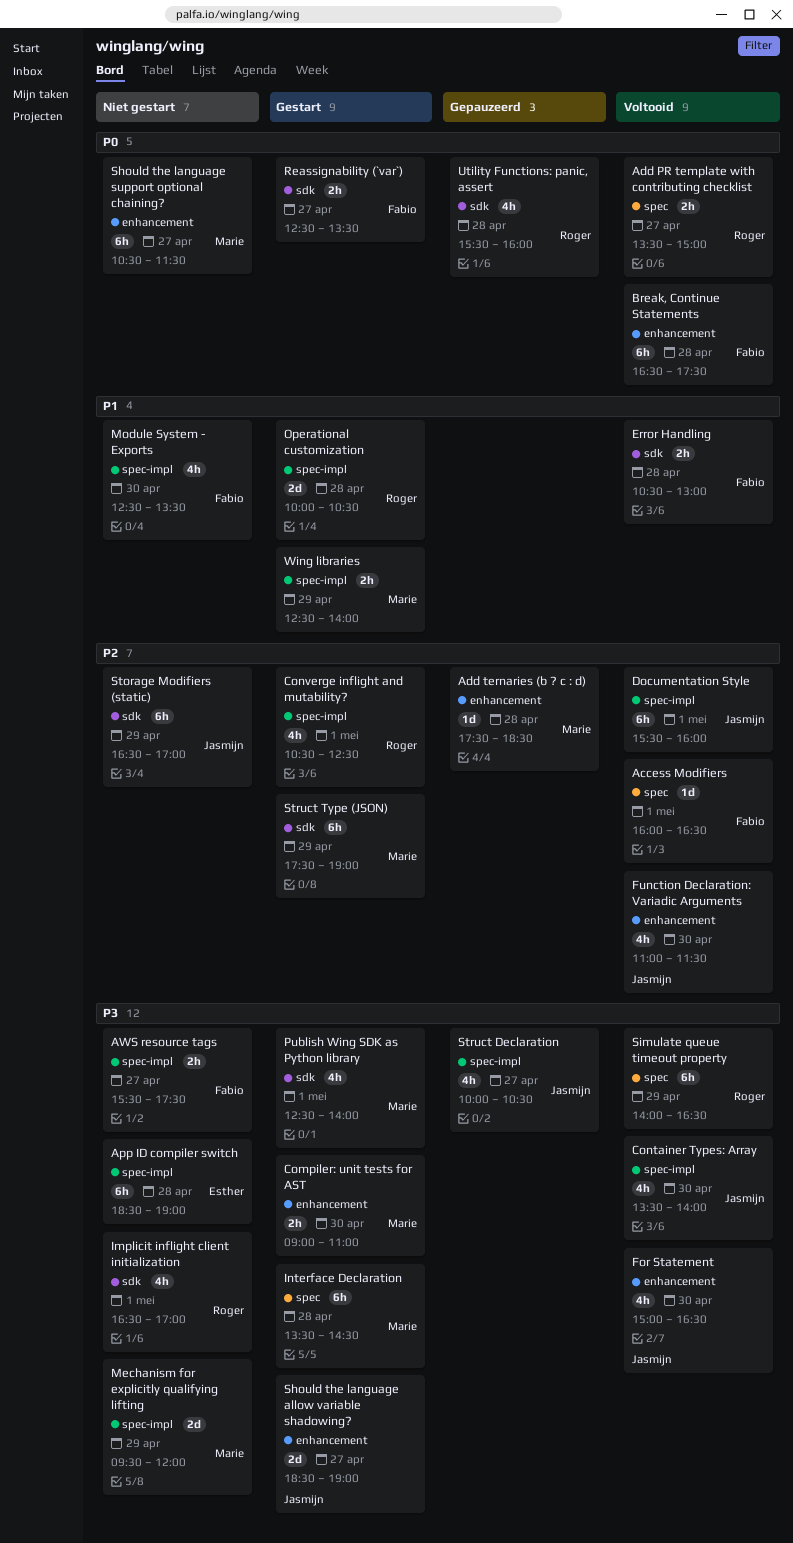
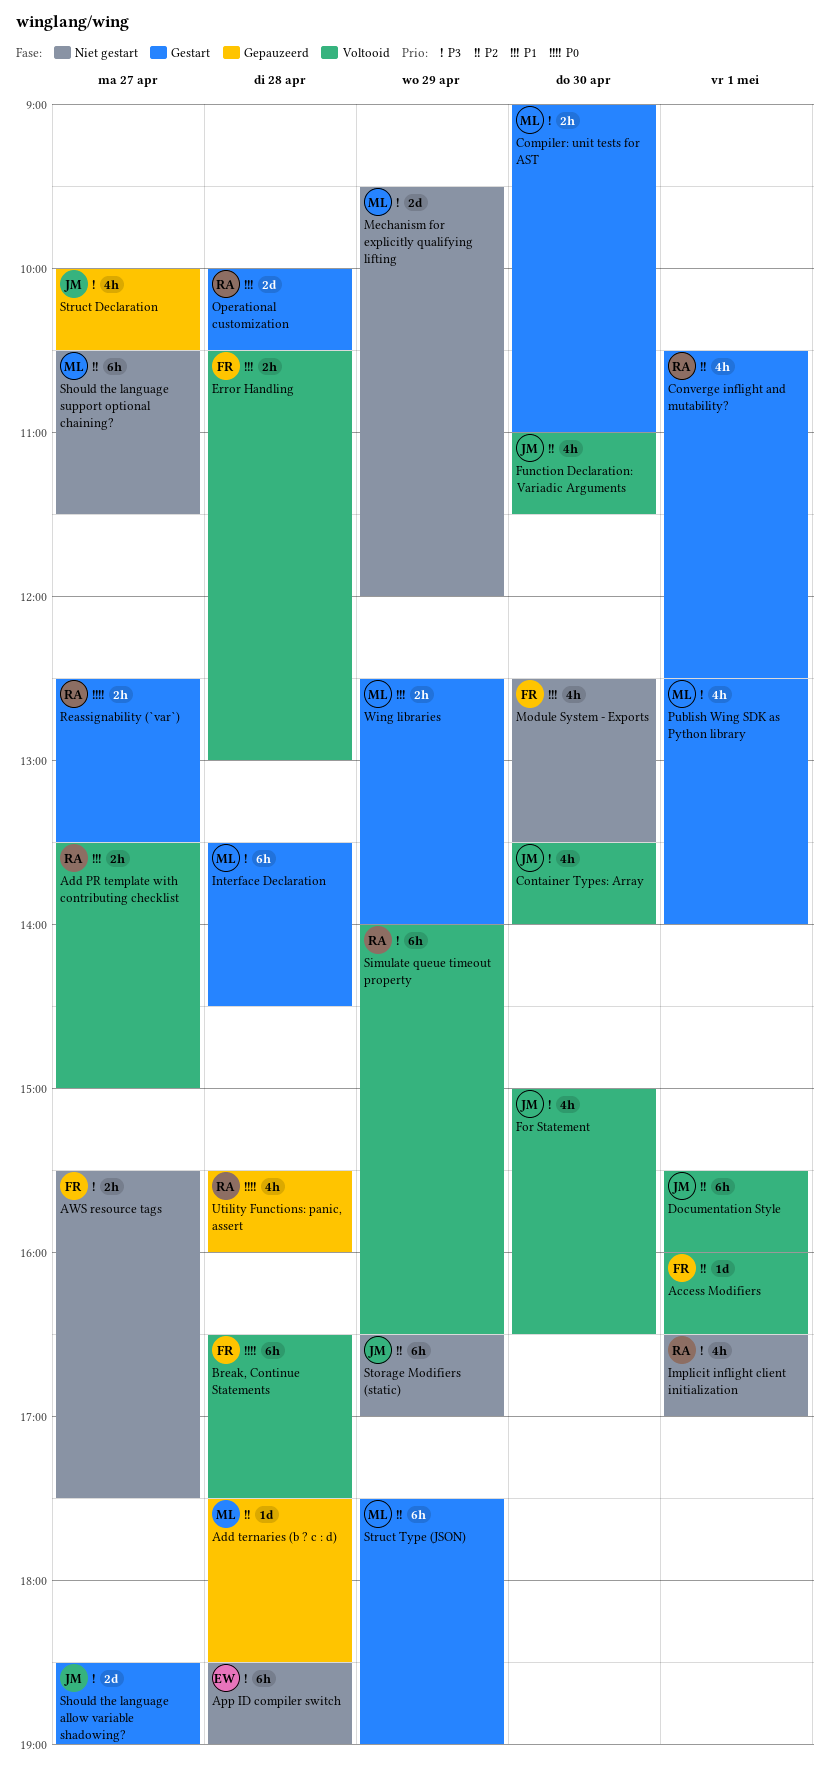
Add PR template with contributing checklist, priority: P0 -> P1
Reassignability (`var`), owner: Fabio -> Roger
Should the language support optional chaining?, priority: P0 -> P2

